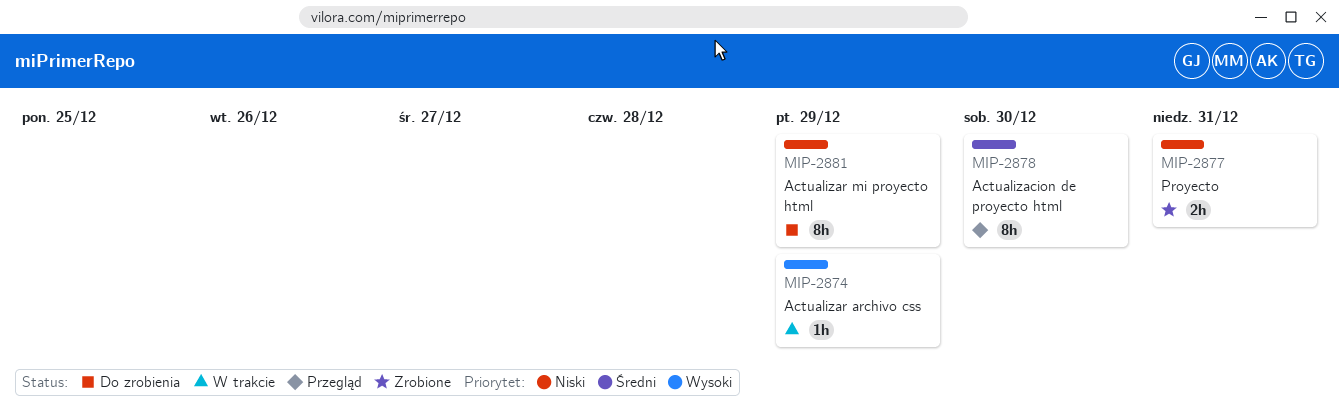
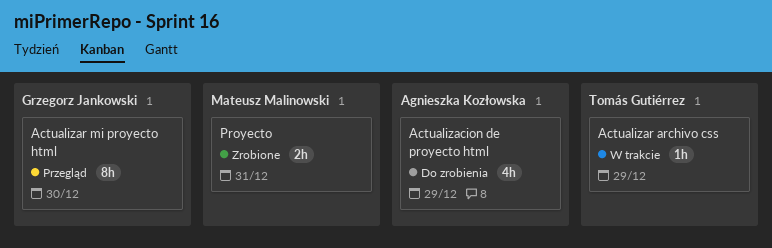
Actualizacion de proyecto html, status: Przegląd -> Do zrobienia
Actualizacion de proyecto html, estimate: 8h -> 4h
Actualizacion de proyecto html, due: Dec 30 -> Dec 29
Actualizar mi proyecto html, status: Do zrobienia -> Przegląd
Actualizar mi proyecto html, due: Dec 29 -> Dec 30

